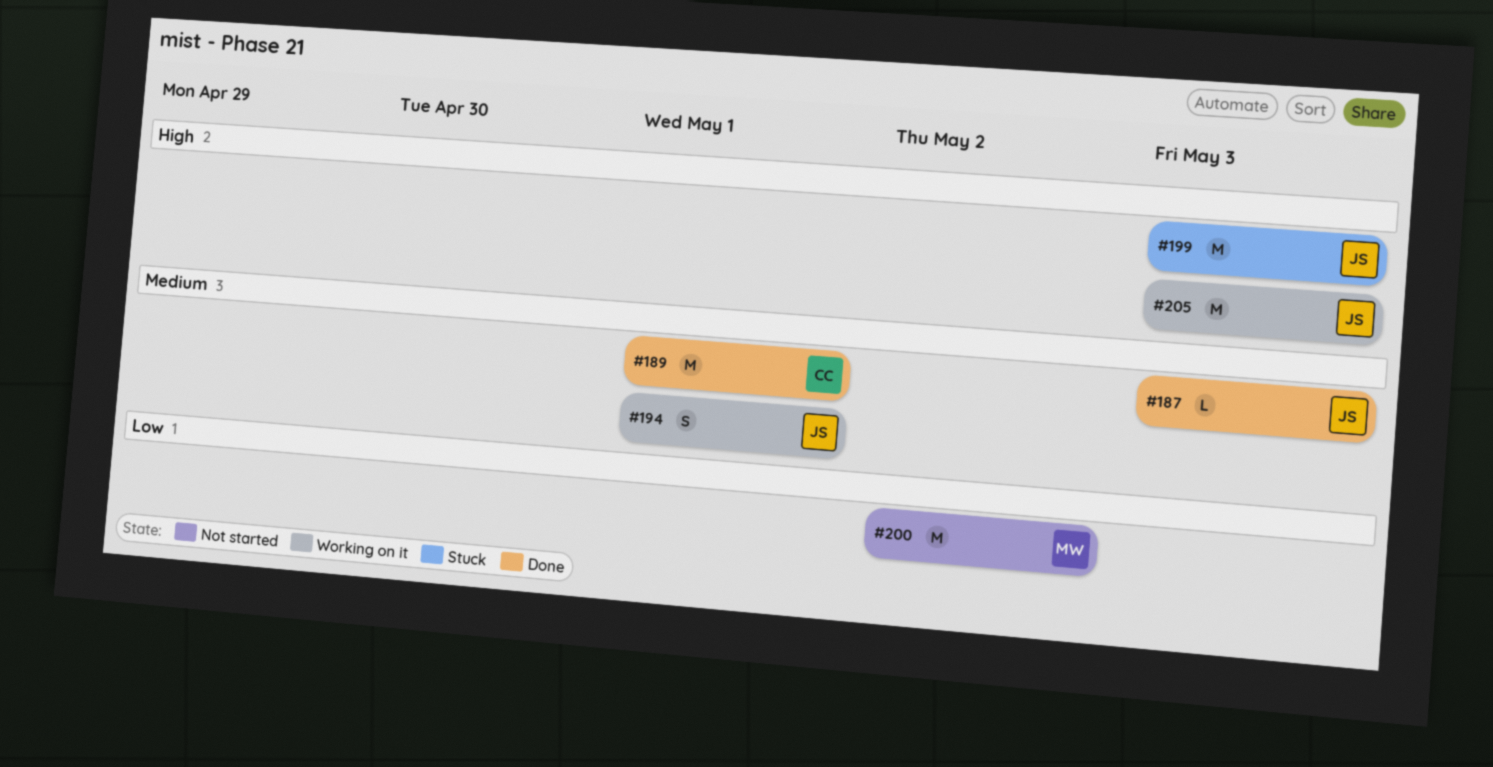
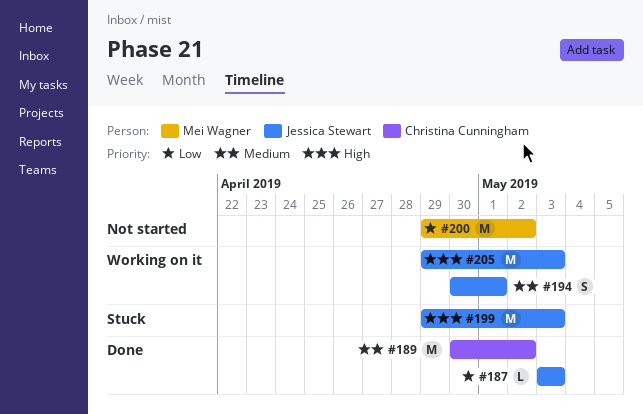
#187, priority: Medium -> Low
#189, due: May 1 -> May 2

